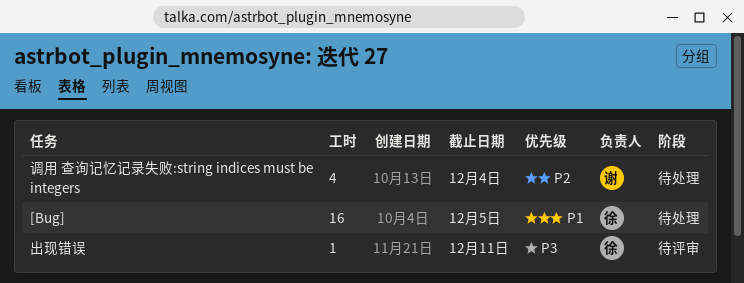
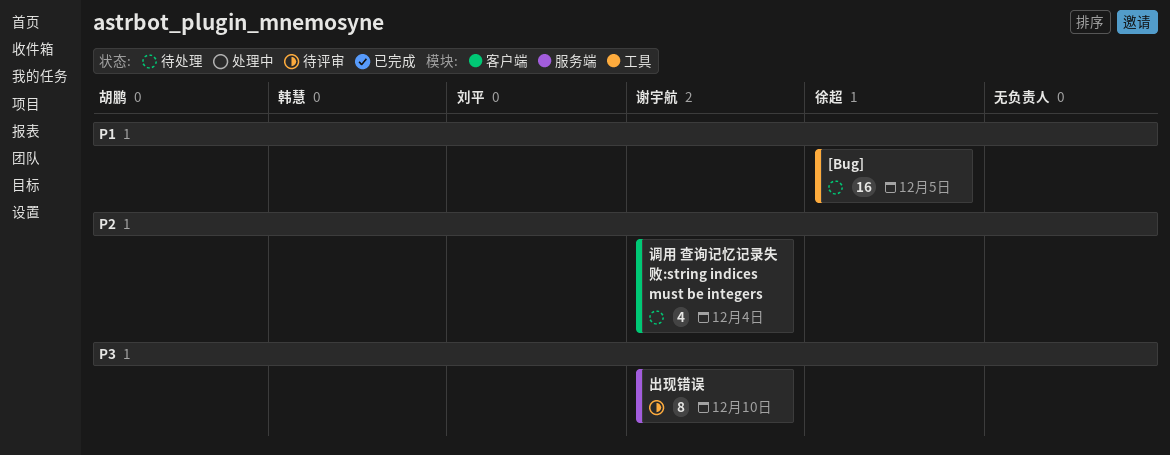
出现错误, owner: 徐超 -> 谢宇航
出现错误, estimate: 1 -> 8
出现错误, due: Dec 11 -> Dec 10

